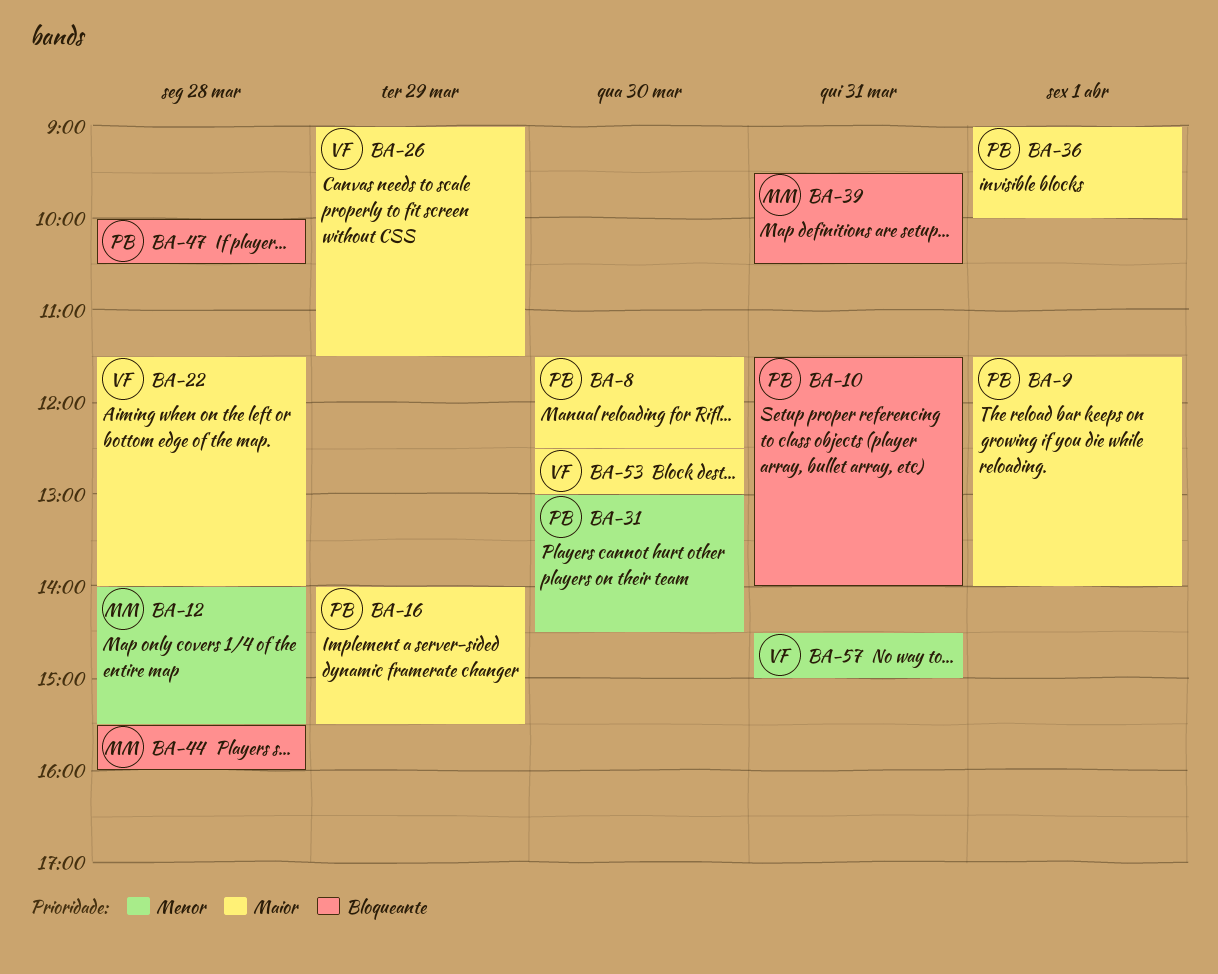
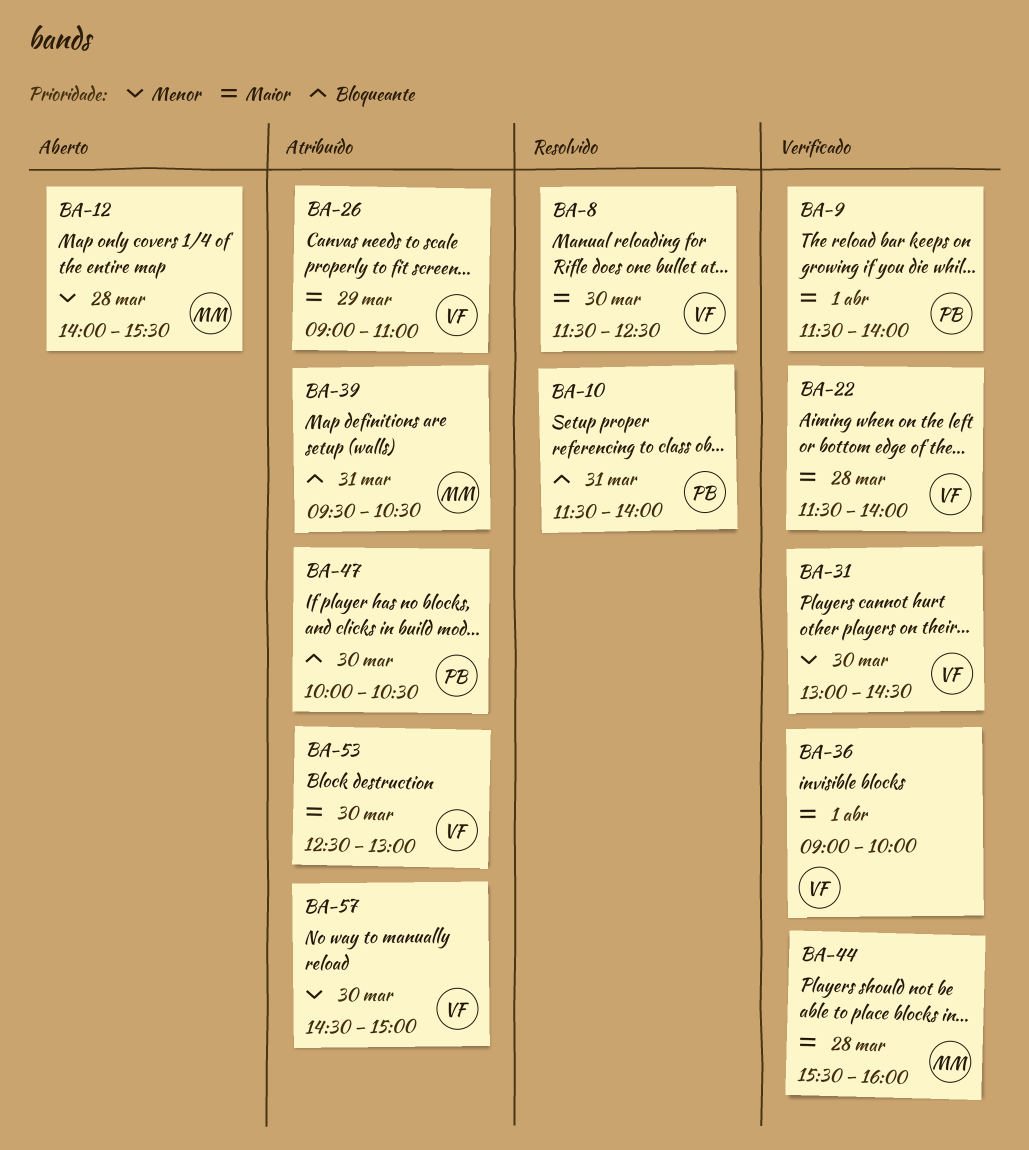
BA-8, owner: PB -> VF
BA-16: present -> none
BA-26, ends: 11:30 -> 11:00
BA-31, owner: PB -> VF
BA-36, owner: PB -> VF
BA-44, priority: Bloqueante -> Maior
BA-47, day: Mar 28 -> Mar 30
BA-57, day: Mar 31 -> Mar 30

